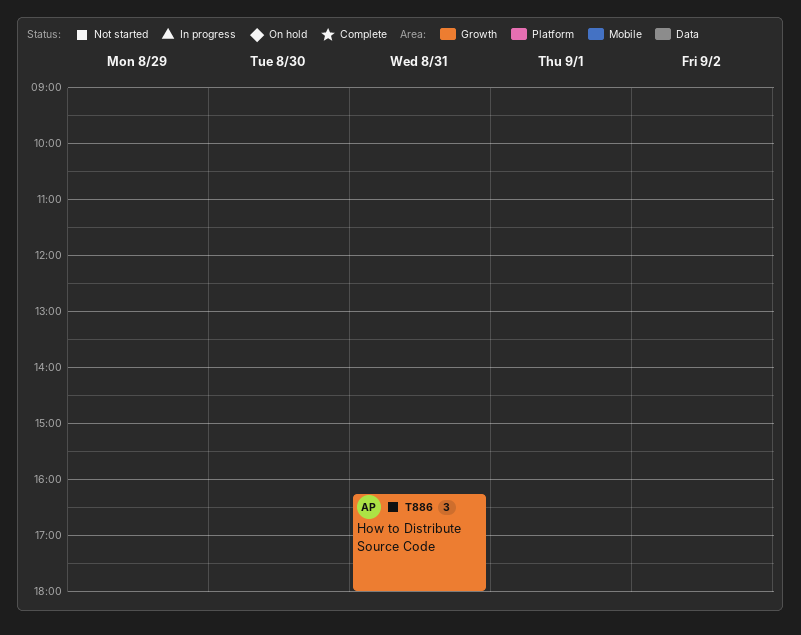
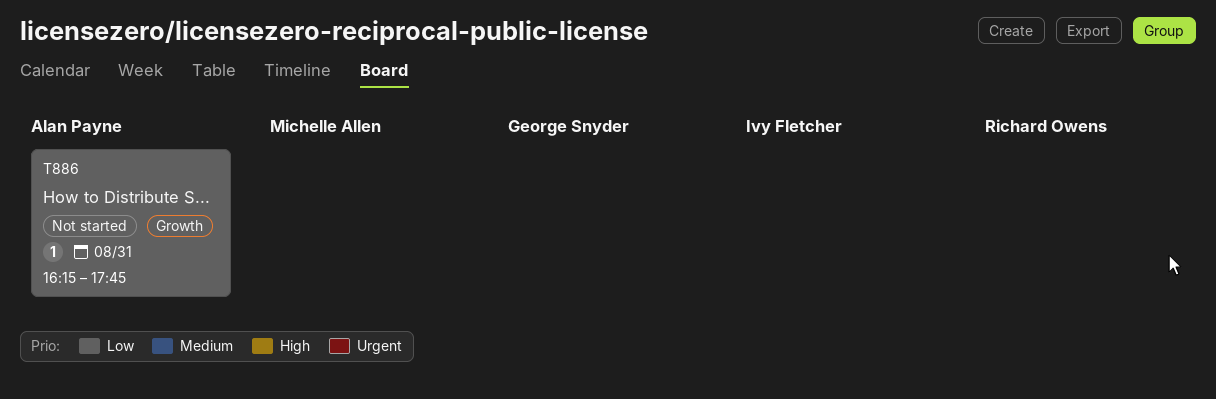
T886, estimate: 3 -> 1
T886, ends: 18:00 -> 17:45

